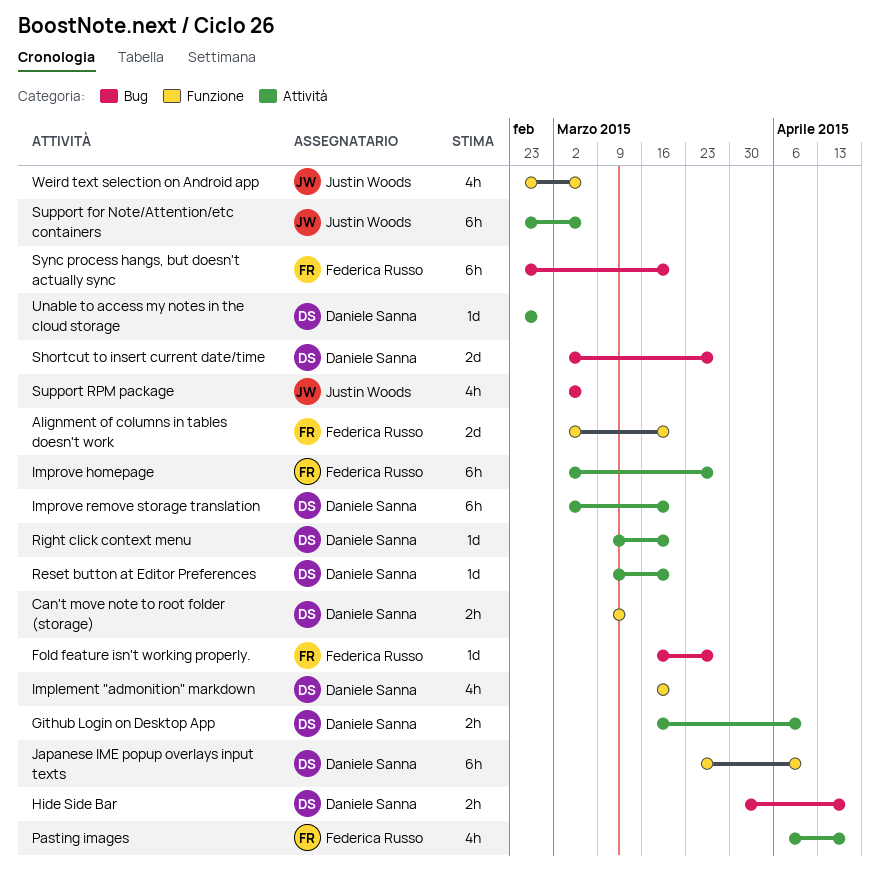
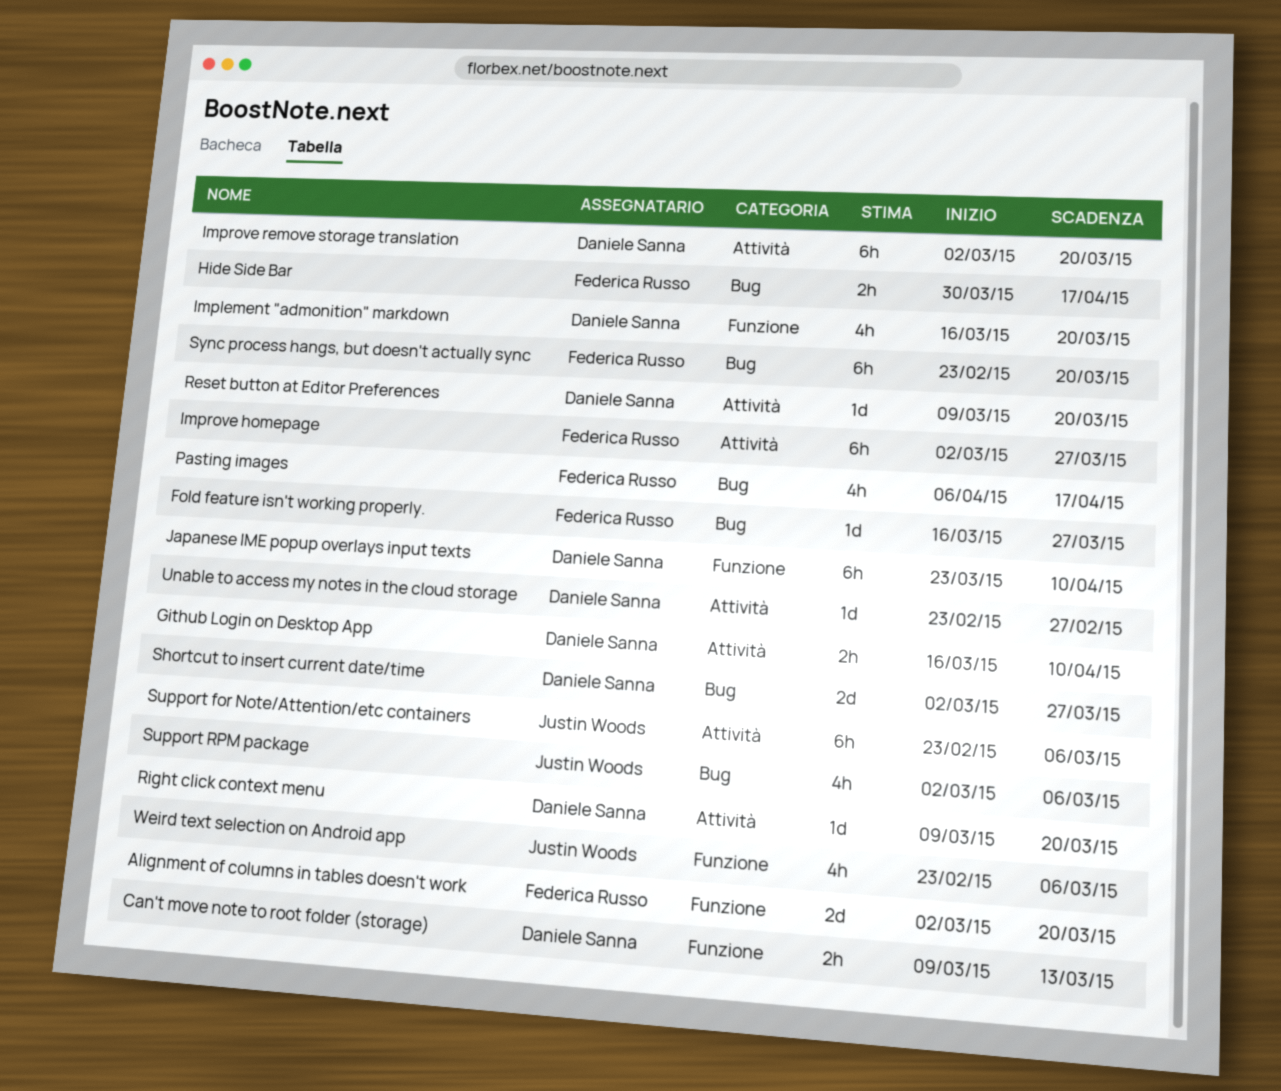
Hide Side Bar, owner: Daniele Sanna -> Federica Russo
Pasting images, label: Attività -> Bug

